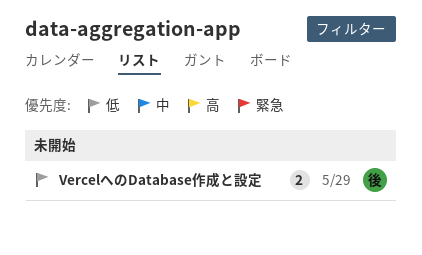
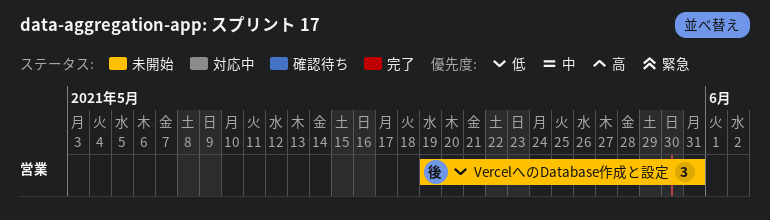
VercelへのDatabase作成と設定, estimate: 2 -> 3
VercelへのDatabase作成と設定, due: May 29 -> May 31

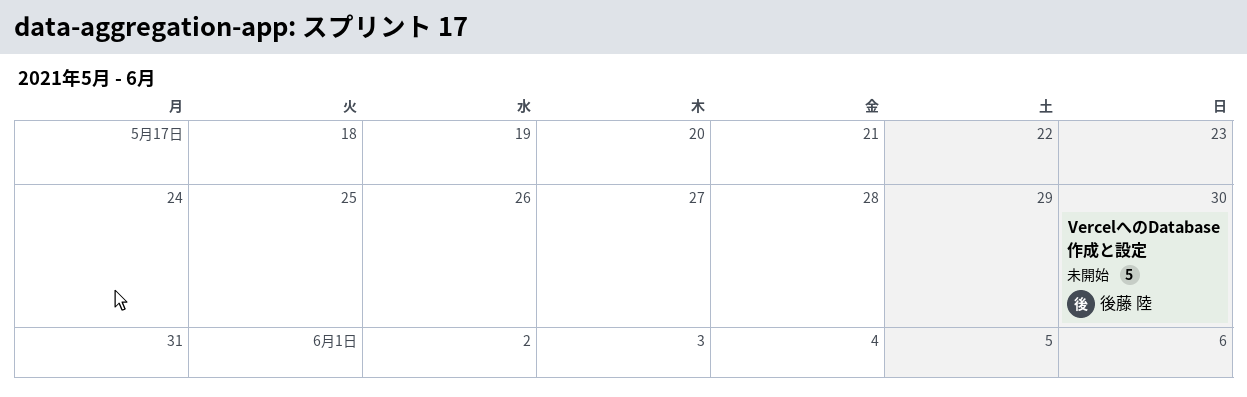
VercelへのDatabase作成と設定, estimate: 3 -> 5
VercelへのDatabase作成と設定, due: May 31 -> May 30

